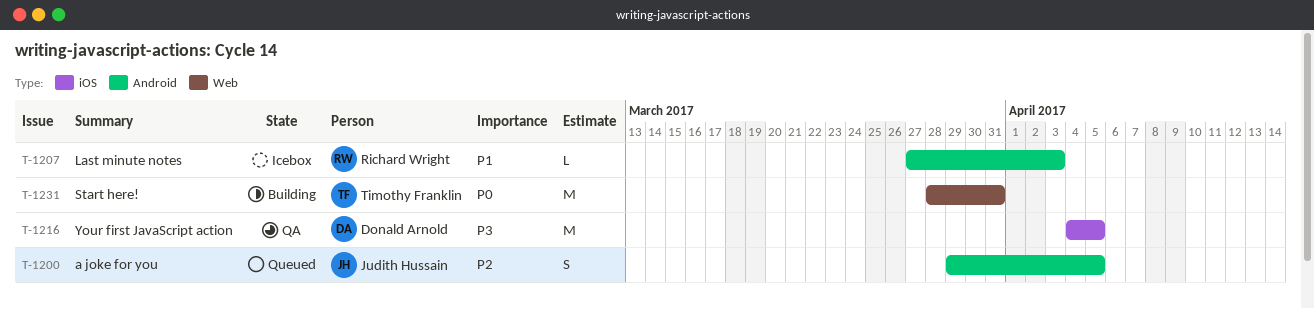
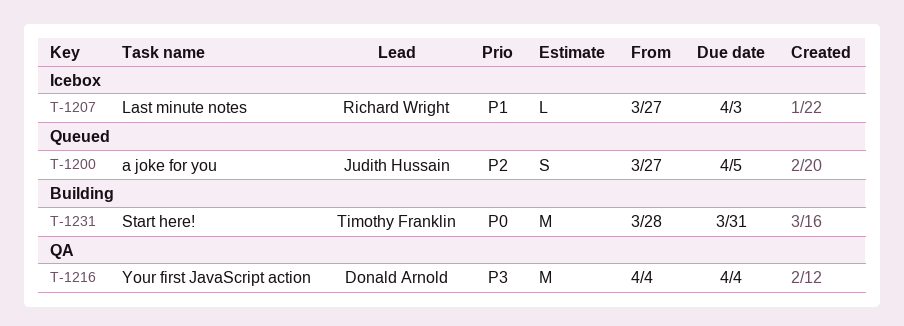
T-1200, start: Mar 29 -> Mar 27
T-1216, due: Apr 5 -> Apr 4

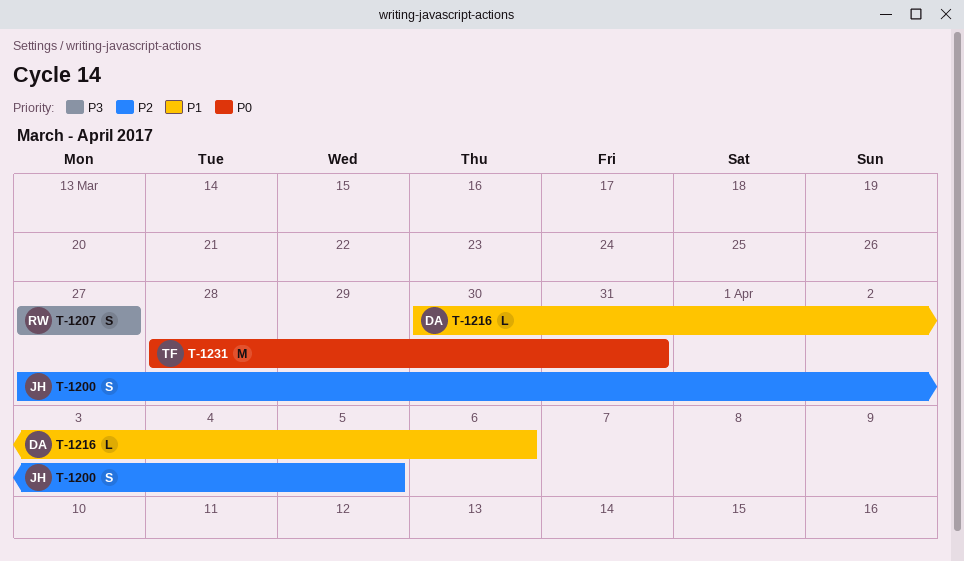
T-1207, priority: P1 -> P3
T-1207, estimate: L -> S
T-1207, due: Apr 3 -> Mar 27
T-1216, priority: P3 -> P1
T-1216, estimate: M -> L
T-1216, start: Apr 4 -> Mar 30
T-1216, due: Apr 4 -> Apr 6

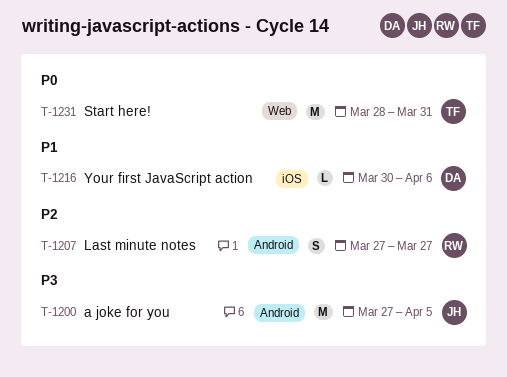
T-1200, priority: P2 -> P3
T-1200, estimate: S -> M
T-1207, priority: P3 -> P2

